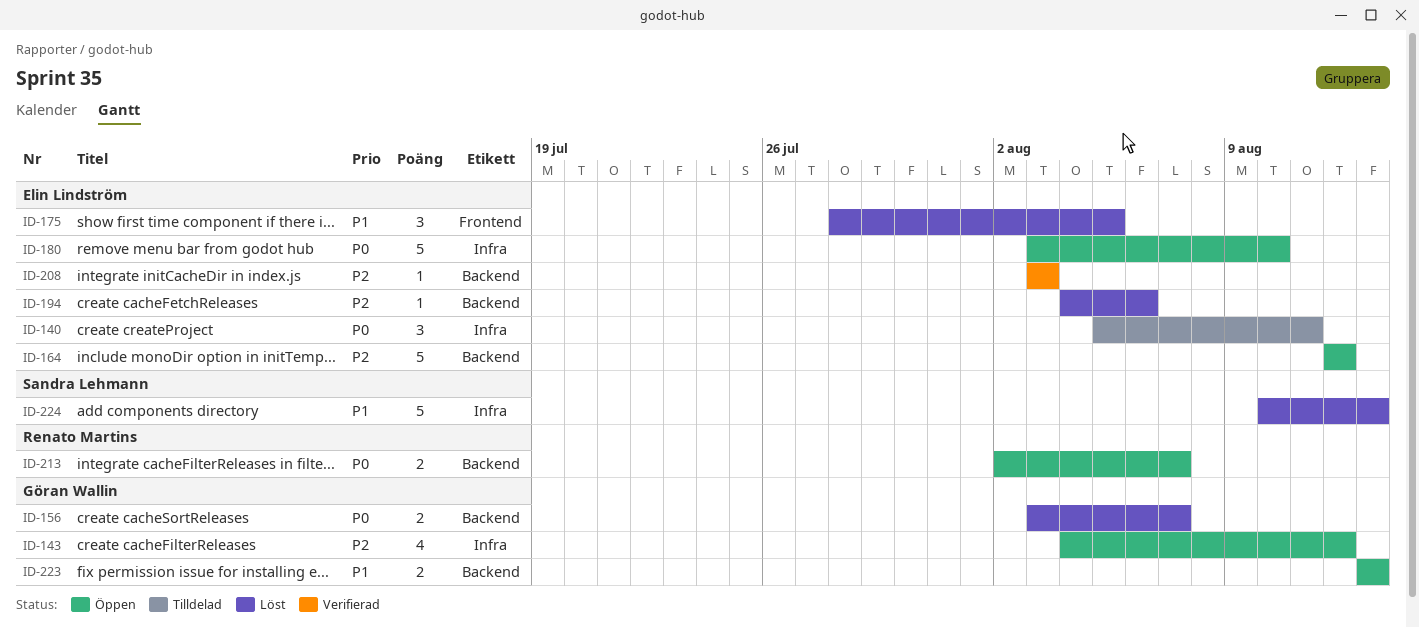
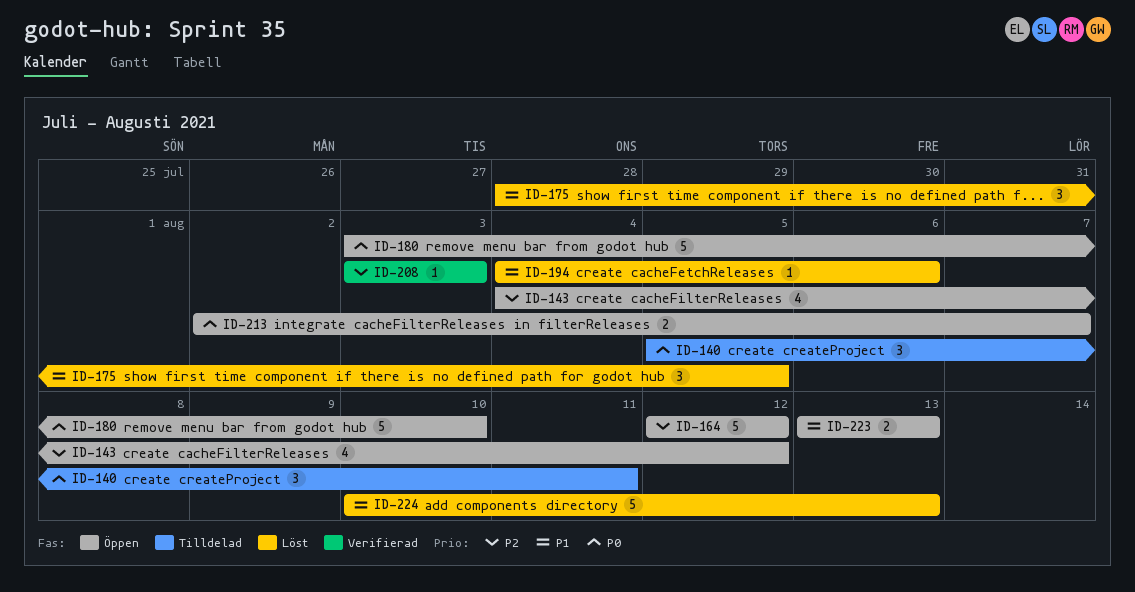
ID-156: present -> none
ID-194, priority: P2 -> P1

